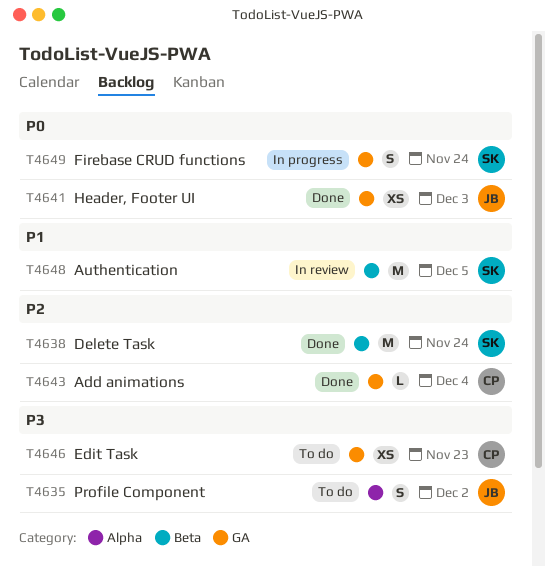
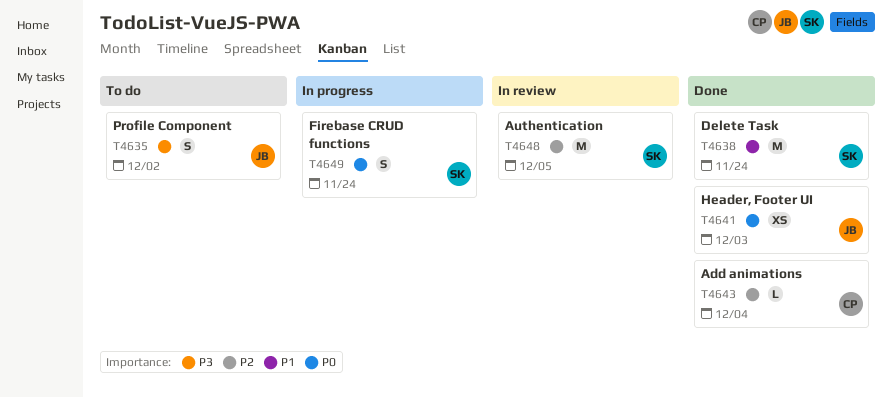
T4638, priority: P2 -> P1
T4646: present -> none
T4648, priority: P1 -> P2

